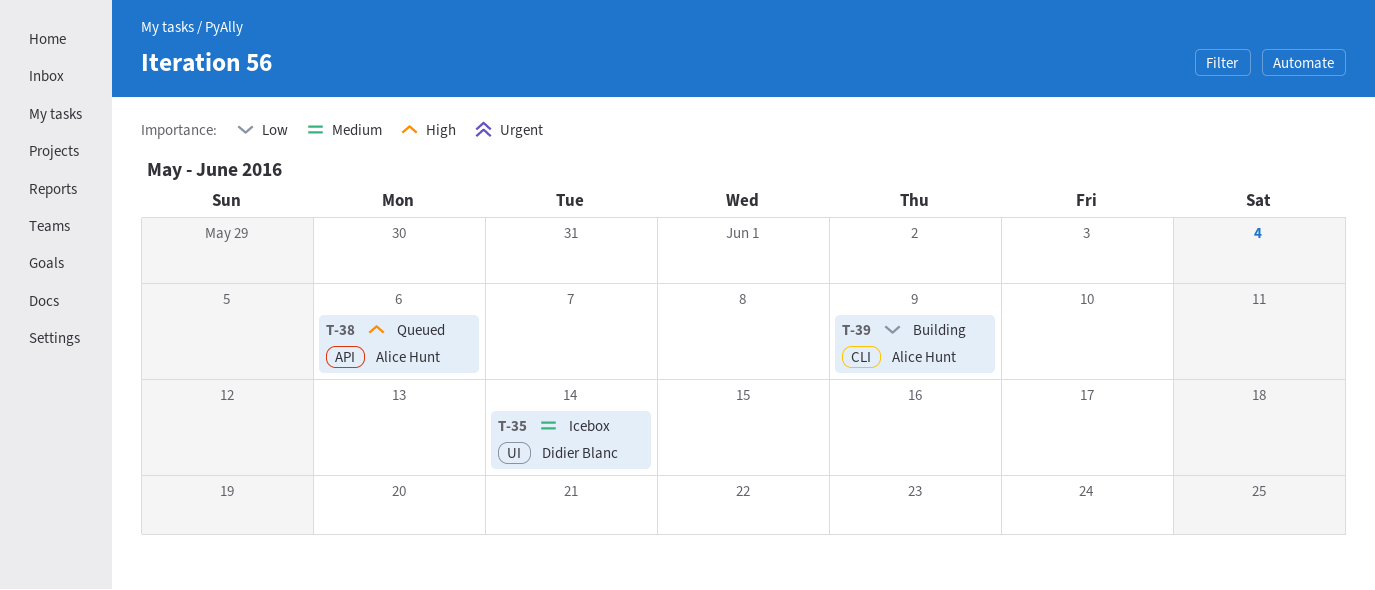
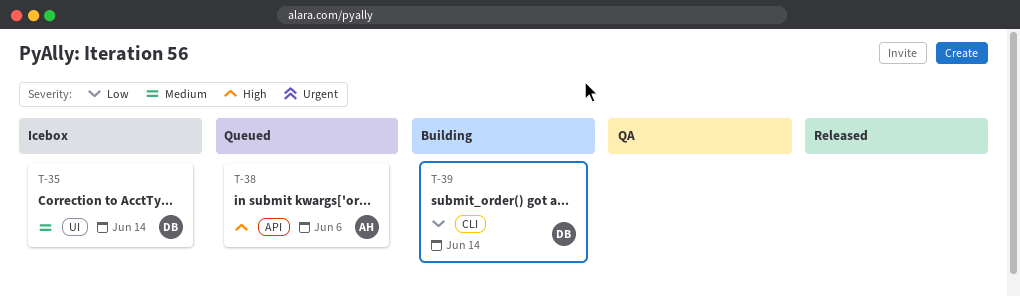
T-39, owner: Alice Hunt -> Didier Blanc
T-39, due: Jun 9 -> Jun 14

